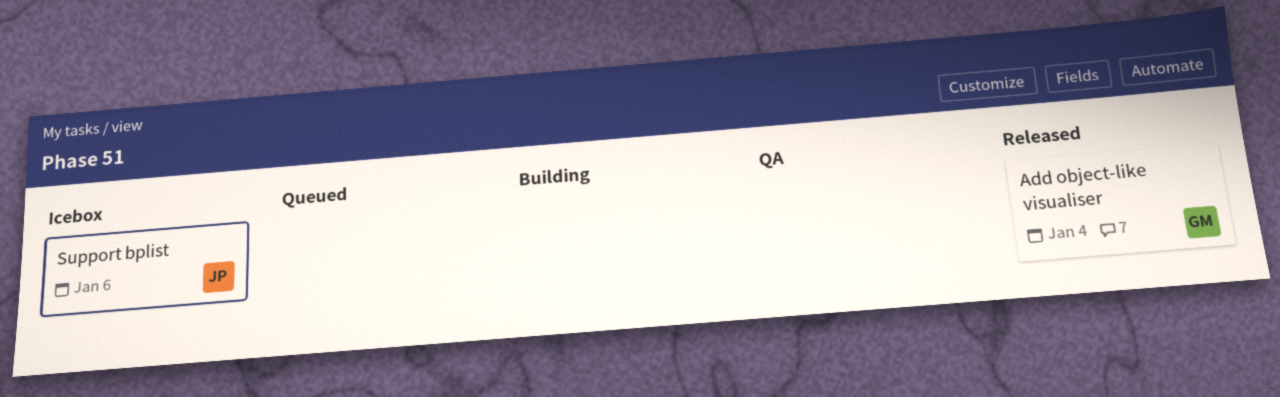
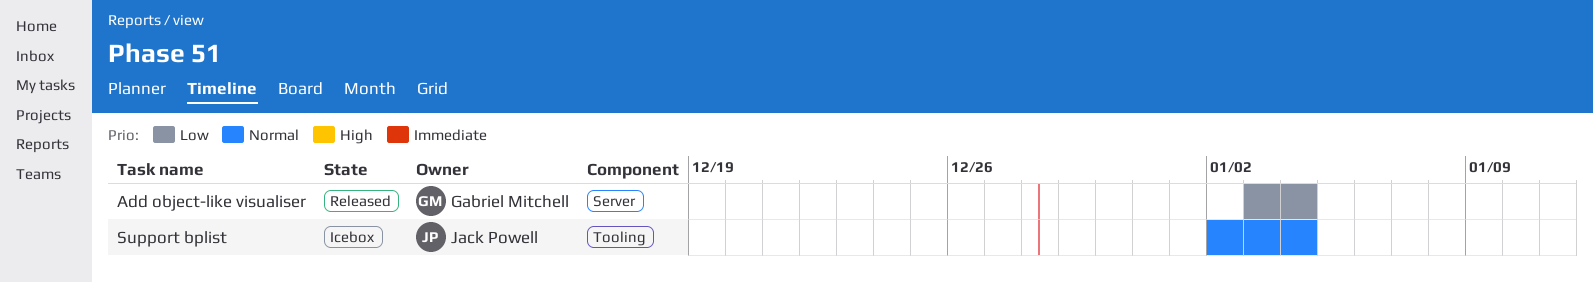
Support bplist, due: Jan 6 -> Jan 4

